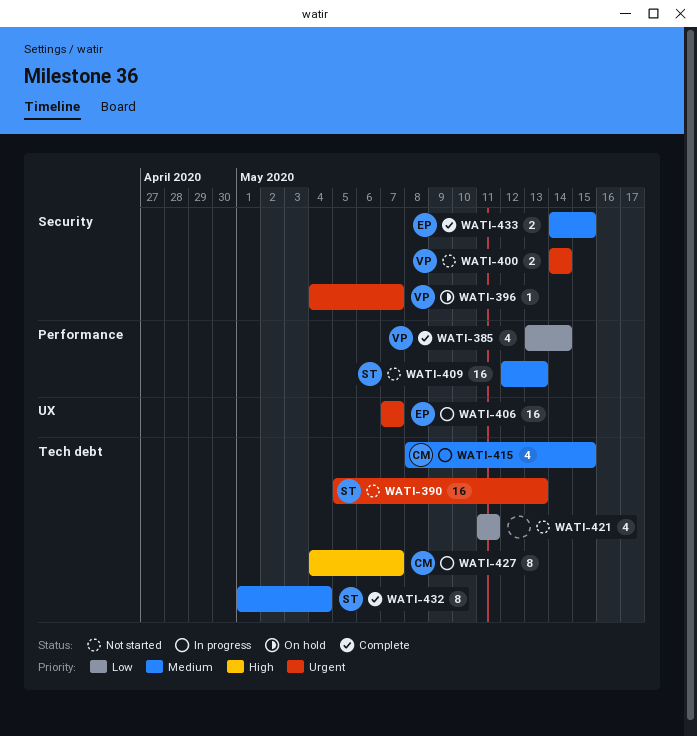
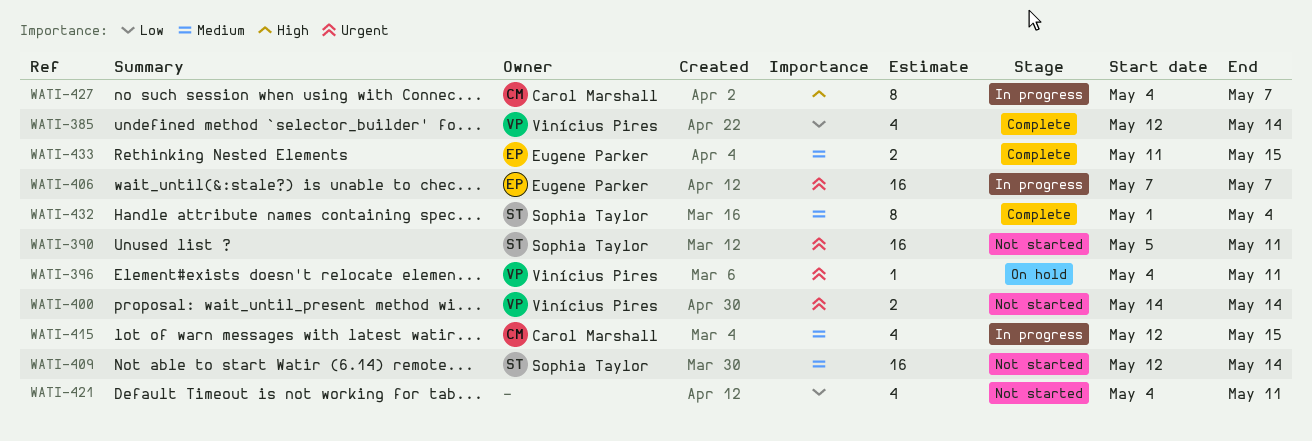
WATI-385, start: May 13 -> May 12
WATI-390, due: May 13 -> May 11
WATI-396, due: May 7 -> May 11
WATI-409, due: May 13 -> May 14
WATI-415, start: May 8 -> May 12
WATI-421, start: May 11 -> May 4
WATI-433, start: May 14 -> May 11

